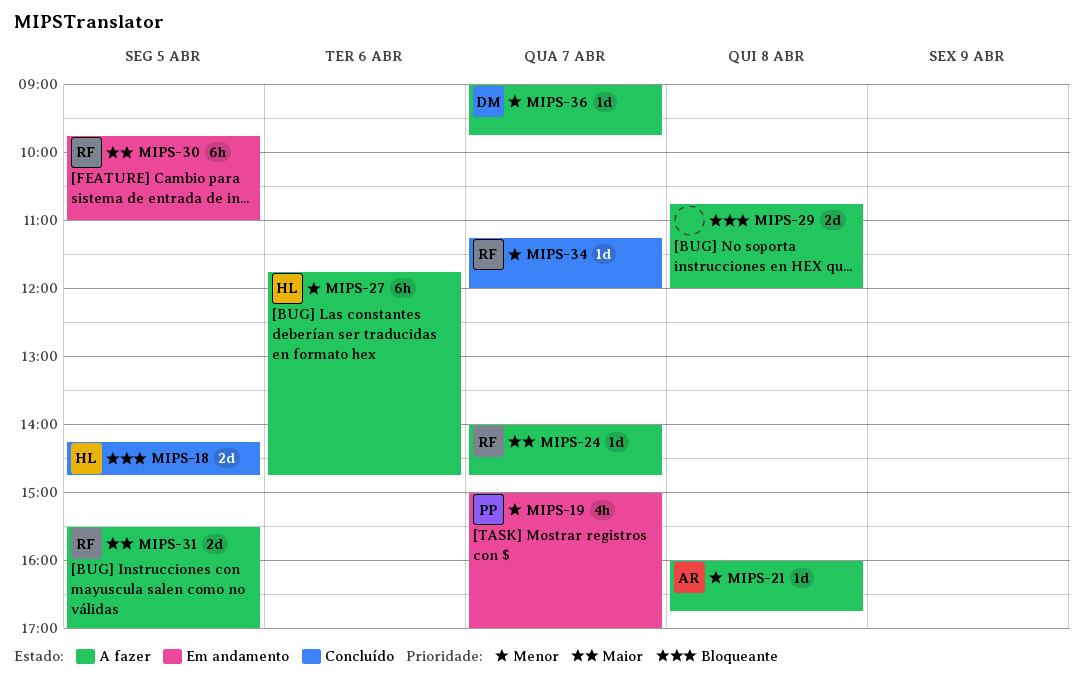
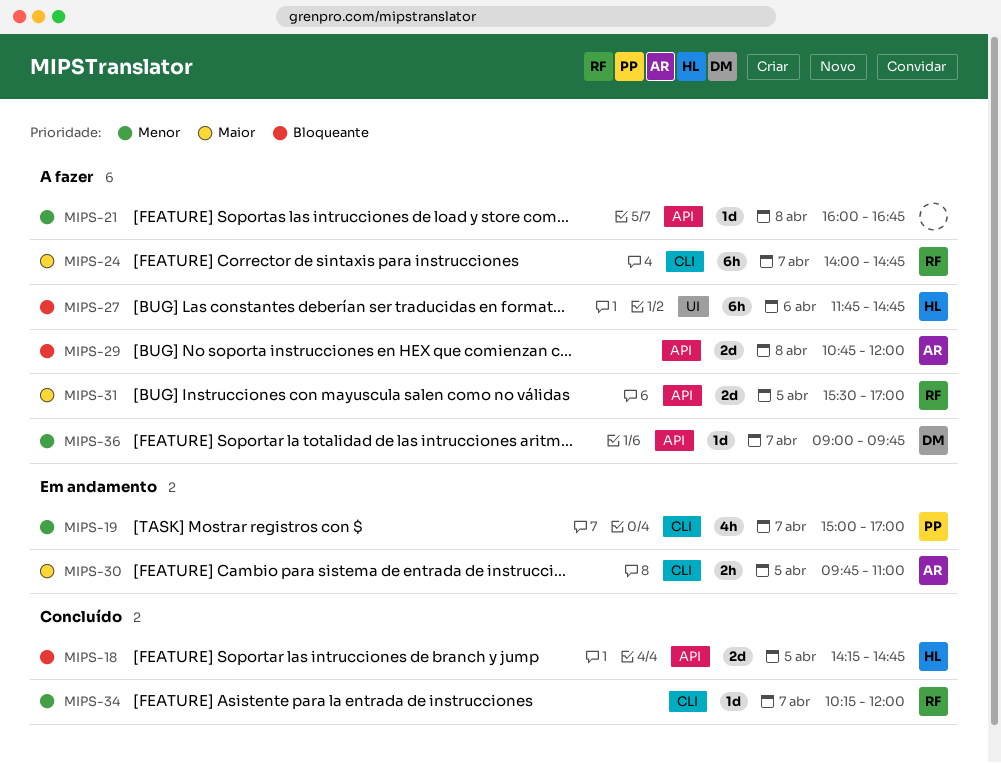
MIPS-21, owner: AR -> none
MIPS-24, estimate: 1d -> 6h
MIPS-27, priority: Menor -> Bloqueante
MIPS-29, owner: none -> AR
MIPS-30, owner: RF -> AR
MIPS-30, estimate: 6h -> 2h
MIPS-34, begins: 11:15 -> 10:15

